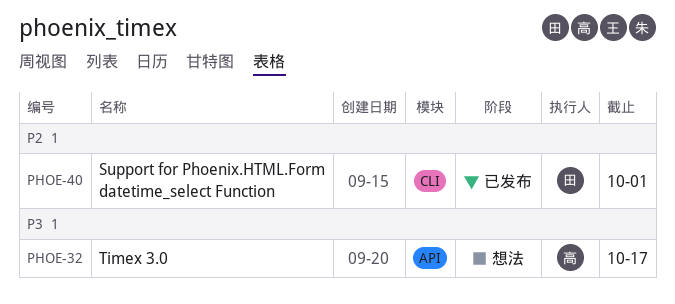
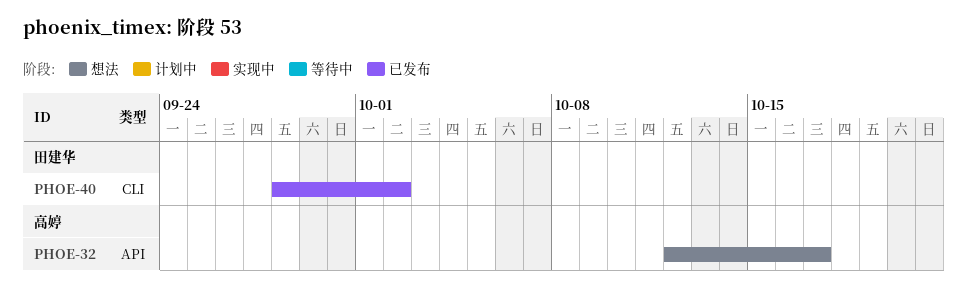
PHOE-40, due: Oct 1 -> Oct 2

